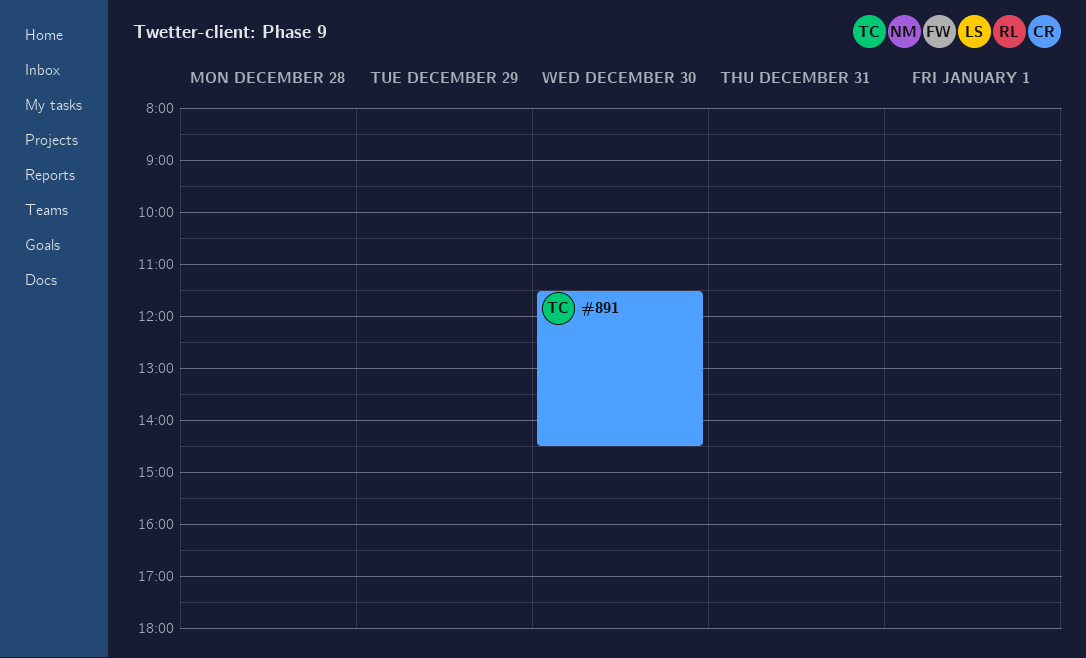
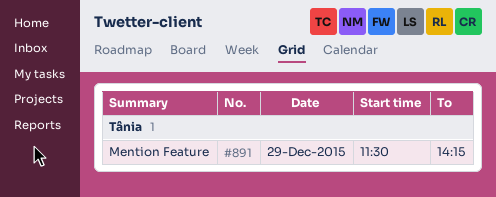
#891, day: Dec 30 -> Dec 29
#891, ends: 14:30 -> 14:15

